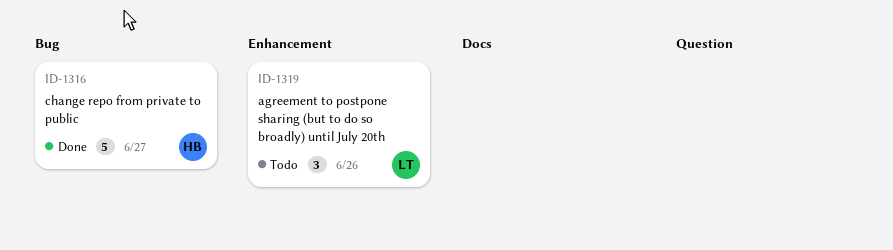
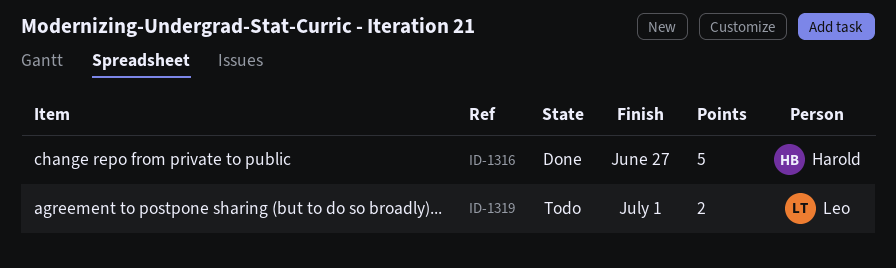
ID-1319, estimate: 3 -> 2
ID-1319, due: Jun 26 -> Jul 1

